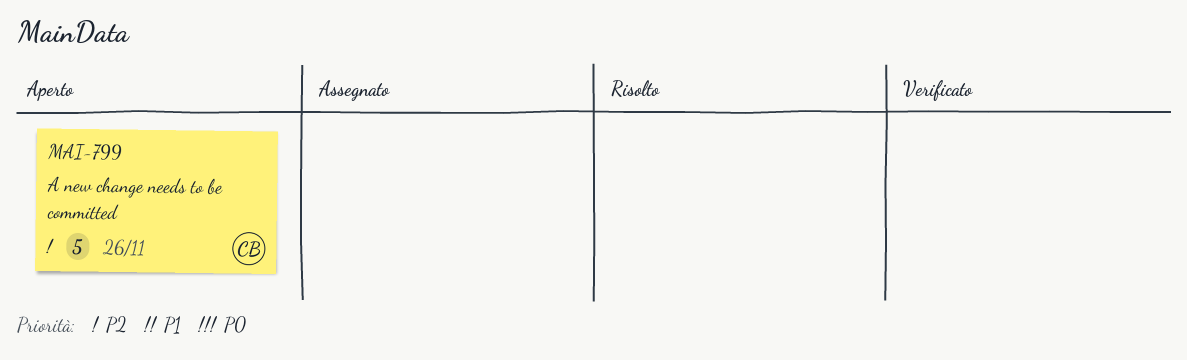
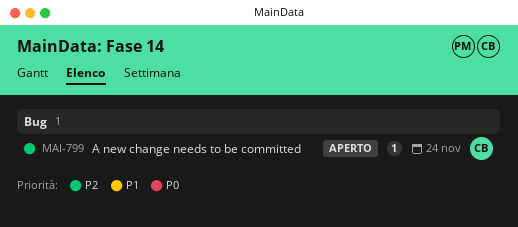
MAI-799, estimate: 5 -> 1
MAI-799, due: Nov 26 -> Nov 24

